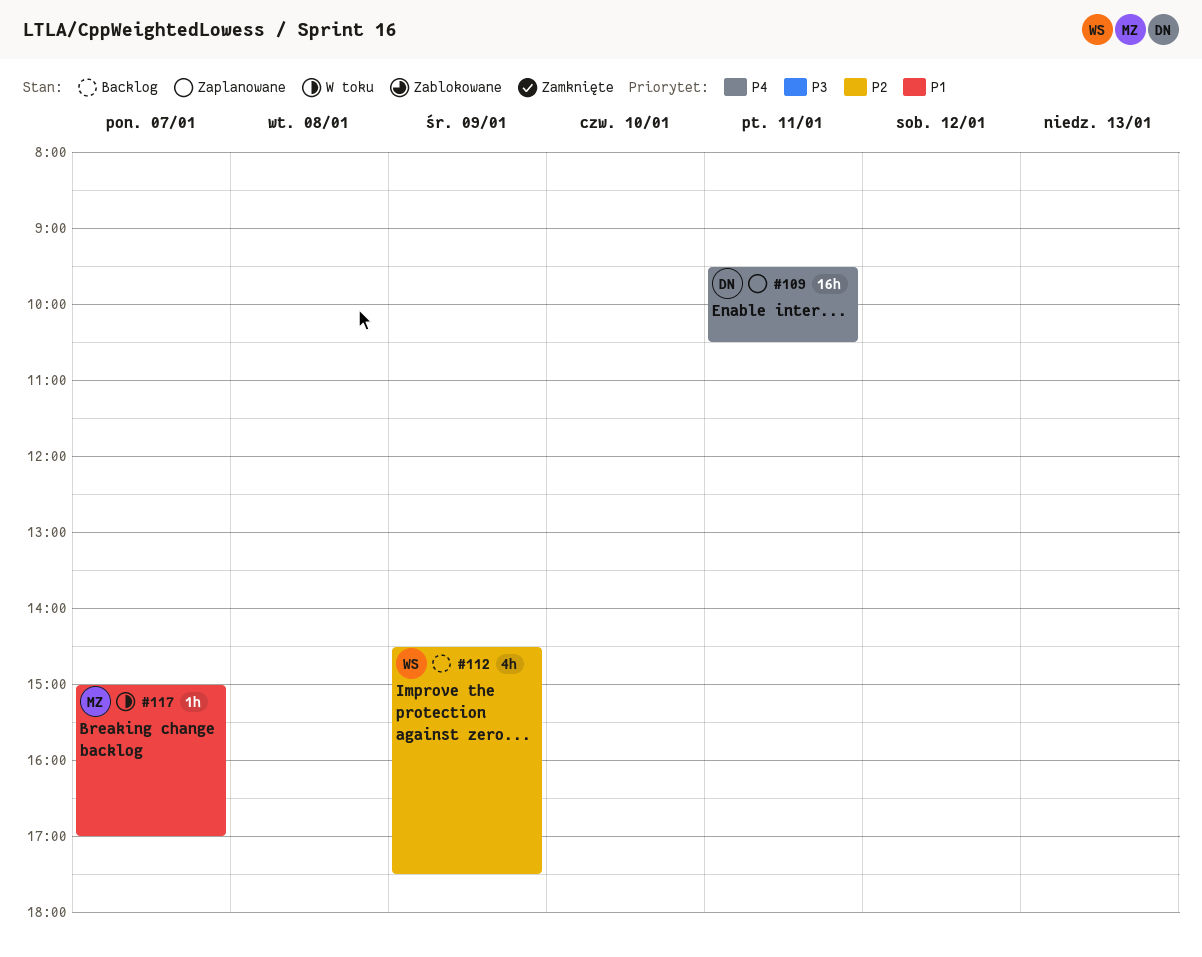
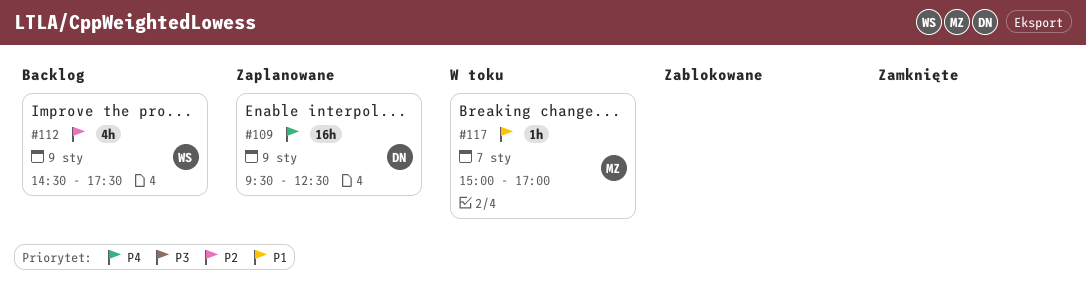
#109, day: Jan 11 -> Jan 9
#109, ends: 10:30 -> 12:30

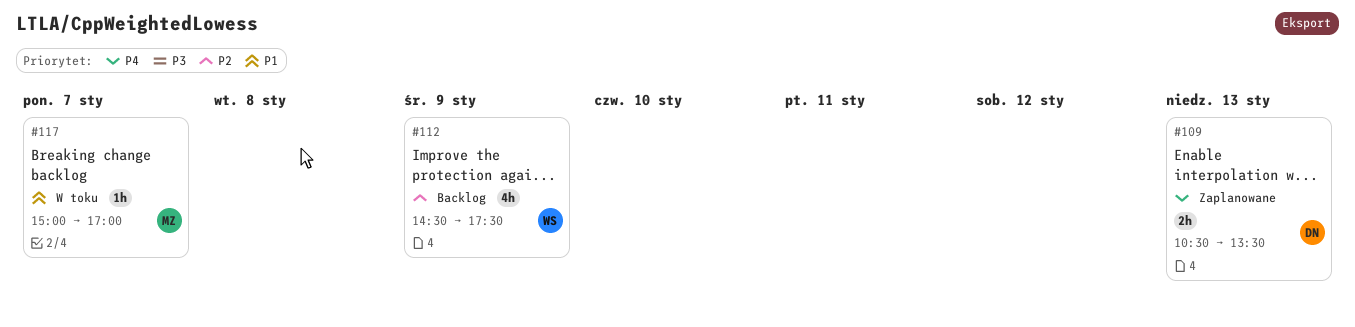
#109, estimate: 16h -> 2h
#109, day: Jan 9 -> Jan 13
#109, begins: 09:30 -> 10:30
#109, ends: 12:30 -> 13:30

